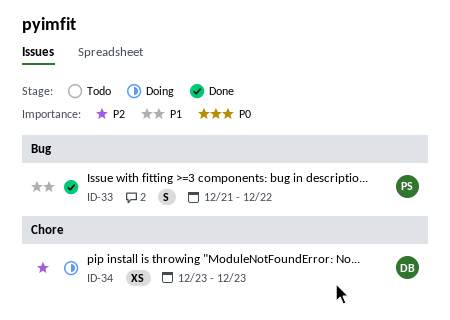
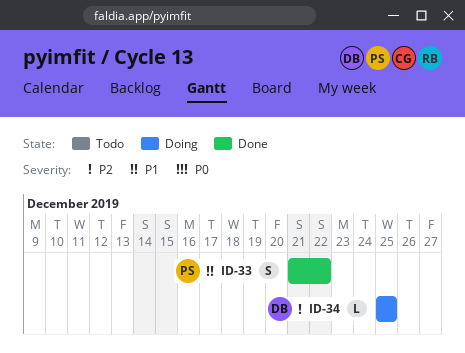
ID-34, estimate: XS -> L
ID-34, start: Dec 23 -> Dec 25
ID-34, due: Dec 23 -> Dec 25

